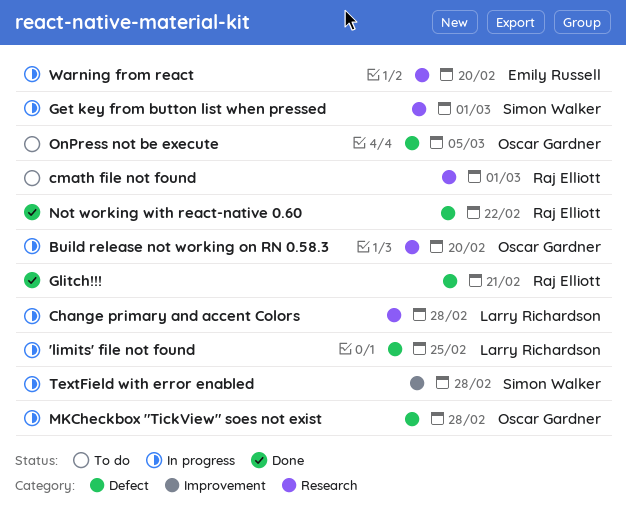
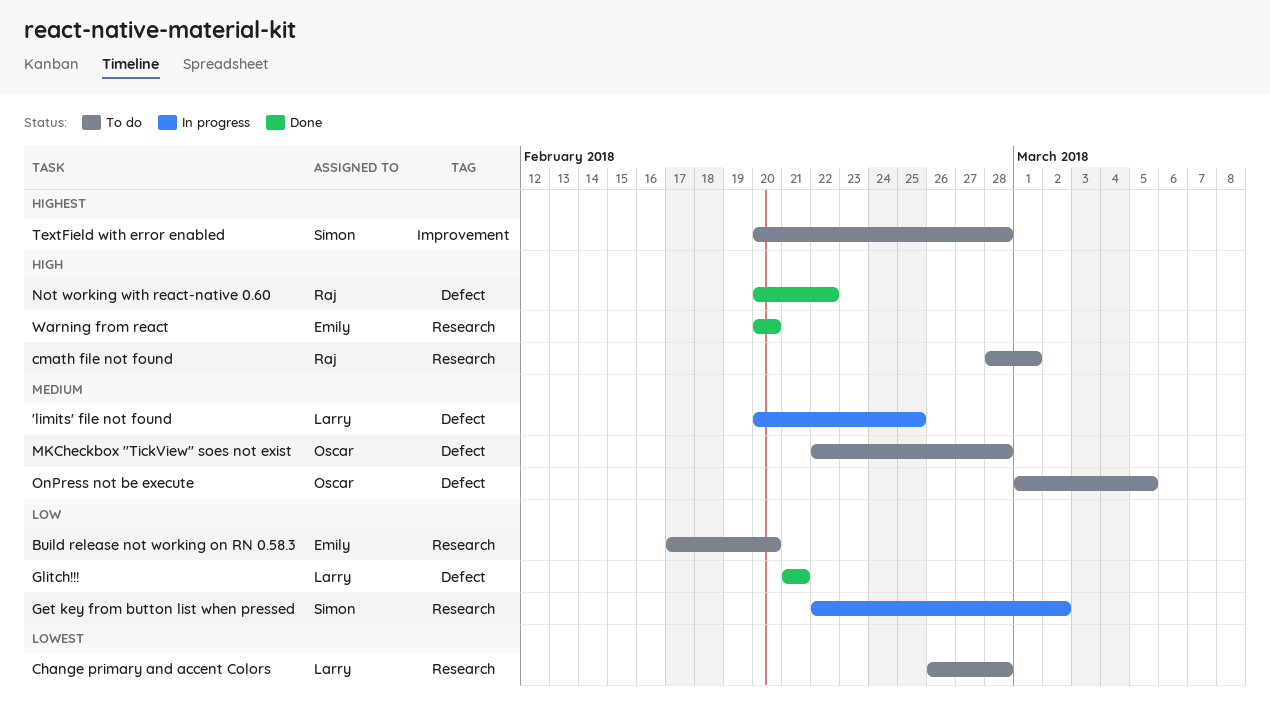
Build release not working on RN 0.58.3, status: In progress -> To do
Build release not working on RN 0.58.3, owner: Oscar Gardner -> Emily Russell
Change primary and accent Colors, status: In progress -> To do
Get key from button list when pressed, due: Mar 1 -> Mar 2
Glitch!!!, owner: Raj Elliott -> Larry Richardson
MKCheckbox "TickView" soes not exist, status: In progress -> To do
TextField with error enabled, status: In progress -> To do
Warning from react, status: In progress -> Done

